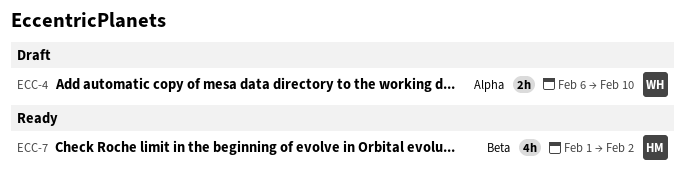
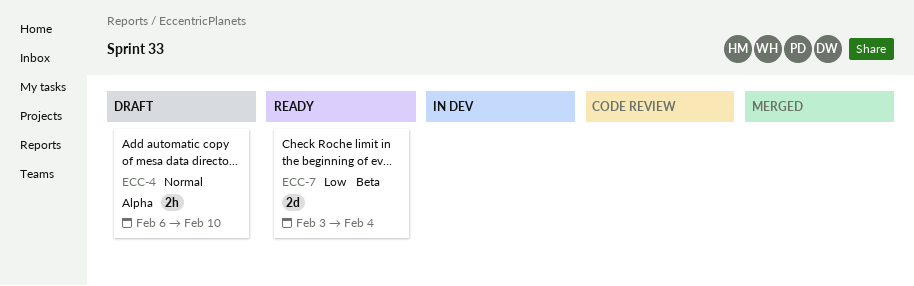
ECC-7, estimate: 4h -> 2d
ECC-7, start: Feb 1 -> Feb 3
ECC-7, due: Feb 2 -> Feb 4

